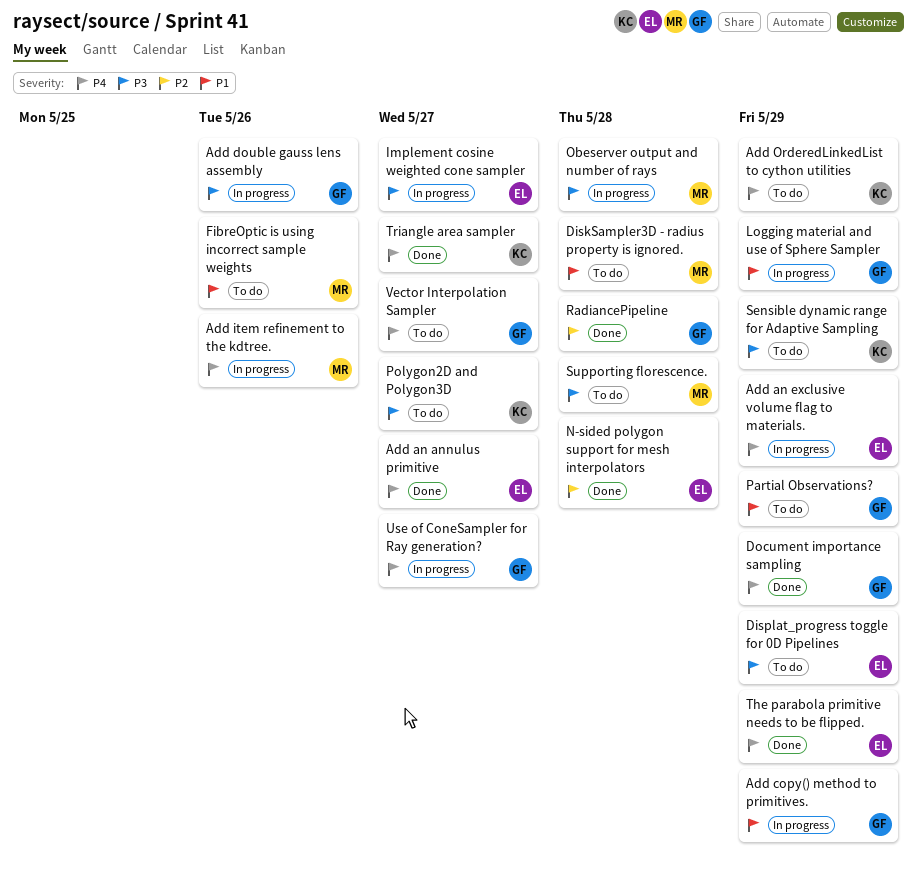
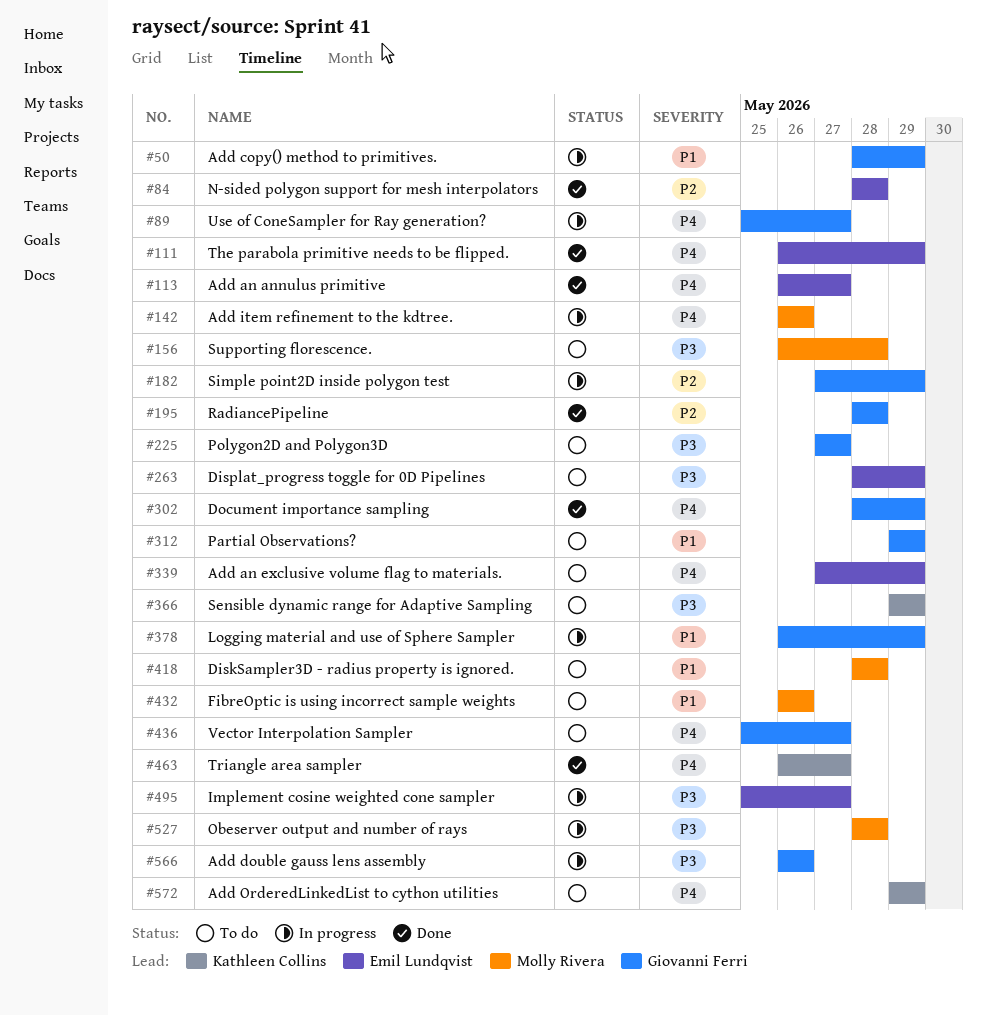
Add an exclusive volume flag to materials., status: In progress -> To do
Polygon2D and Polygon3D, owner: Kathleen Collins -> Giovanni Ferri
Simple point2D inside polygon test: none -> present

